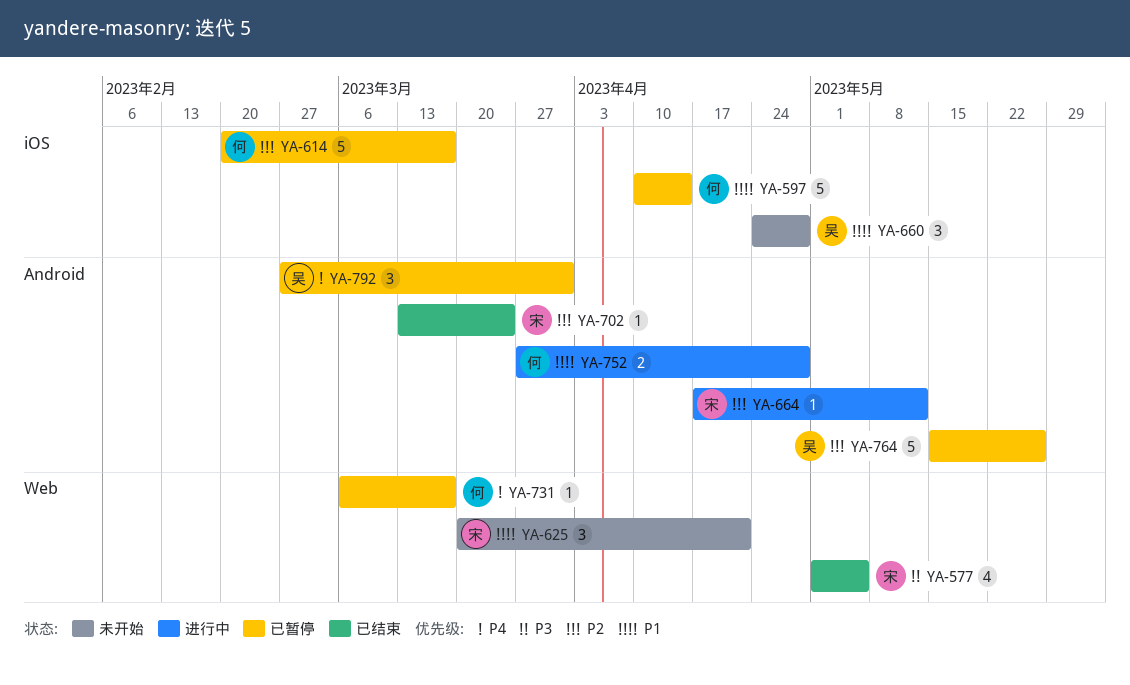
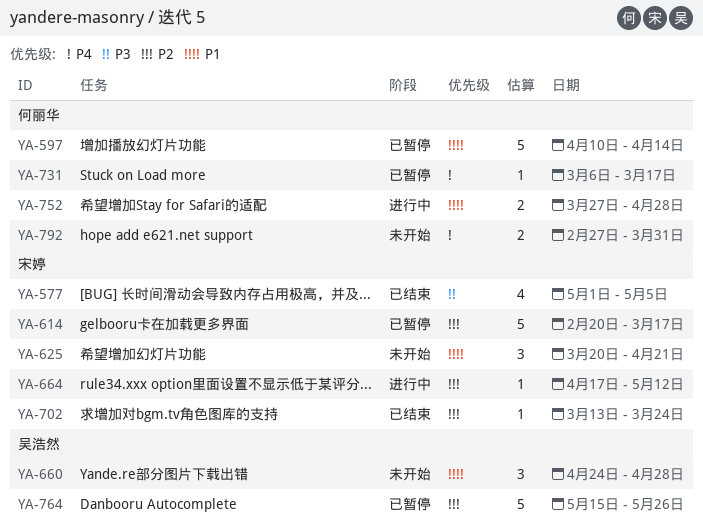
YA-614, owner: 何丽华 -> 宋婷
YA-792, status: 已暂停 -> 未开始
YA-792, owner: 吴浩然 -> 何丽华
YA-792, estimate: 3 -> 2

